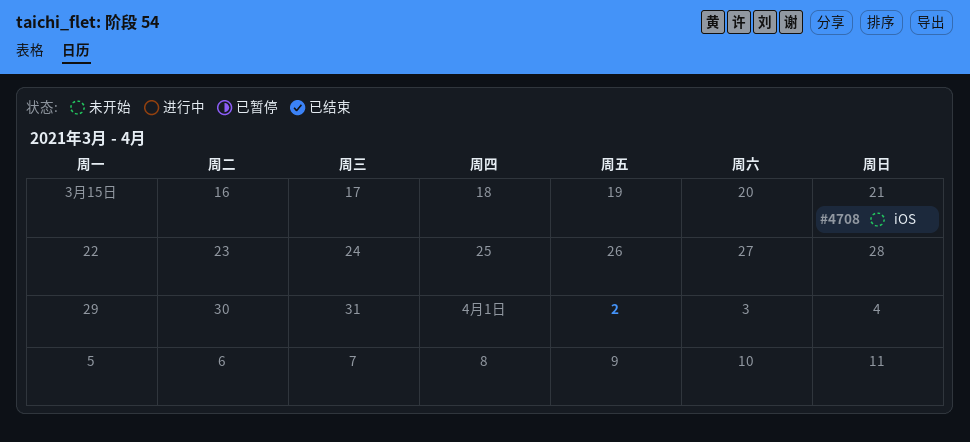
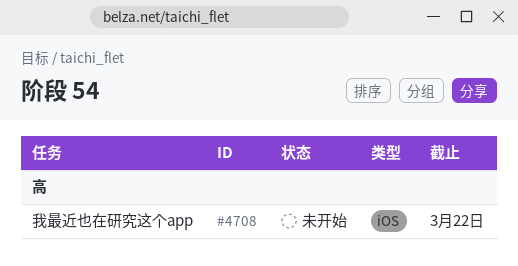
#4708, due: Mar 21 -> Mar 22

